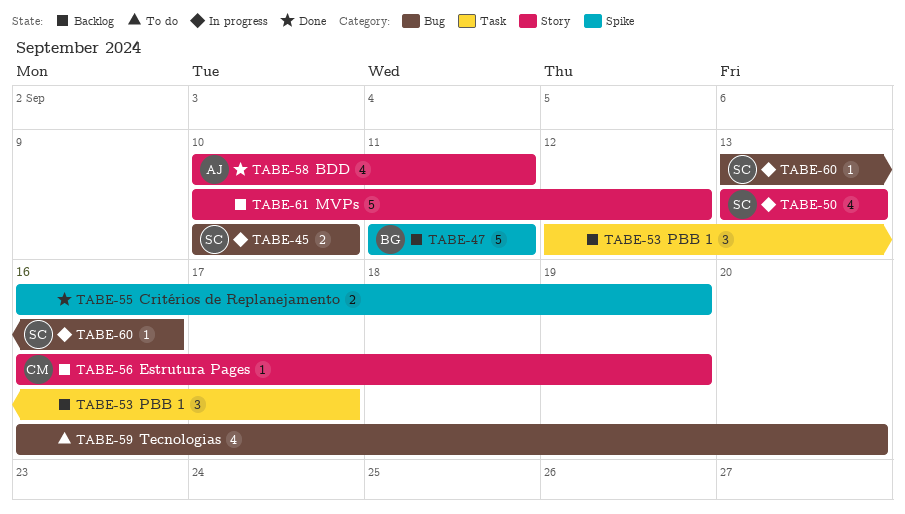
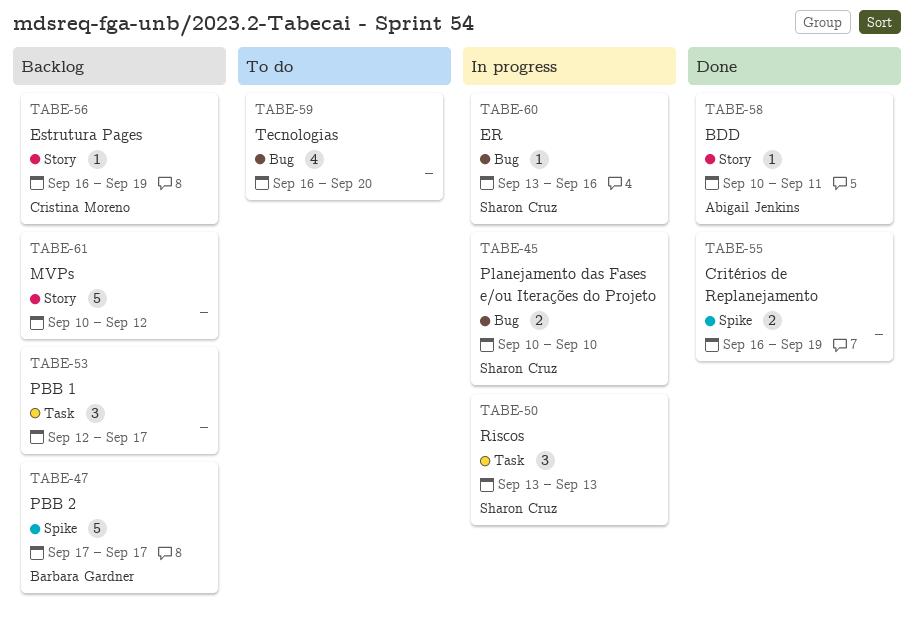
TABE-47, start: Sep 11 -> Sep 17
TABE-47, due: Sep 11 -> Sep 17
TABE-50, label: Story -> Task
TABE-50, estimate: 4 -> 3
TABE-58, estimate: 4 -> 1

